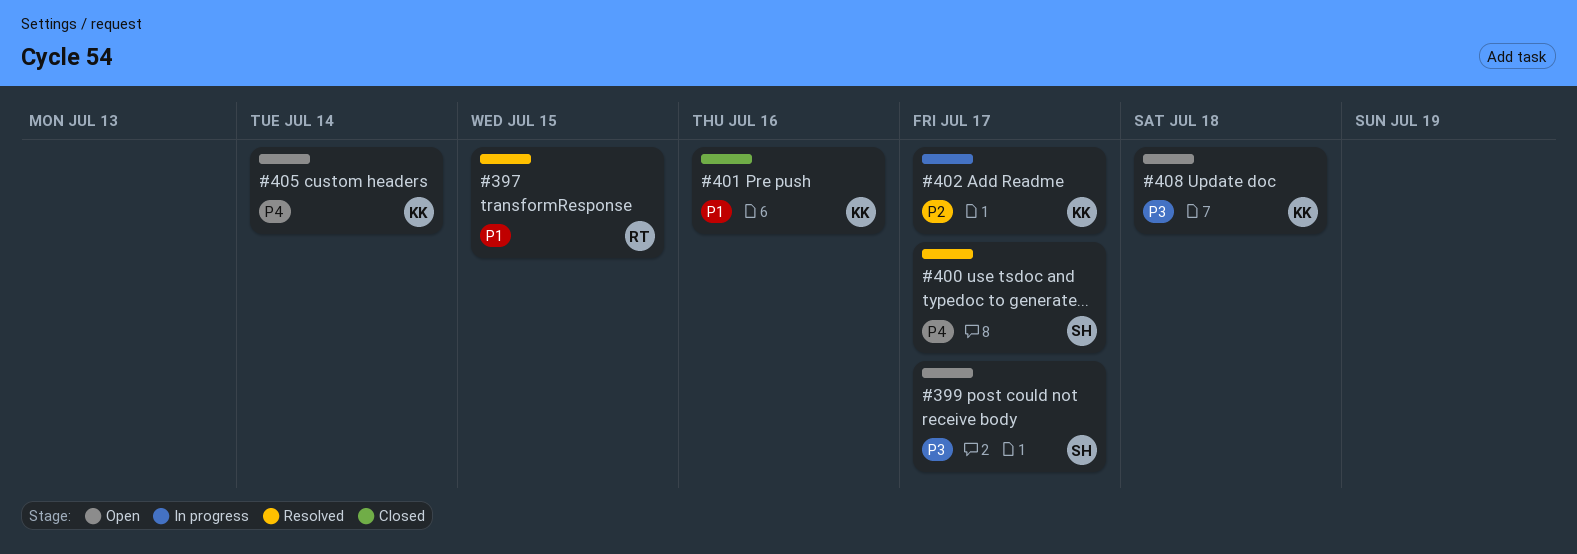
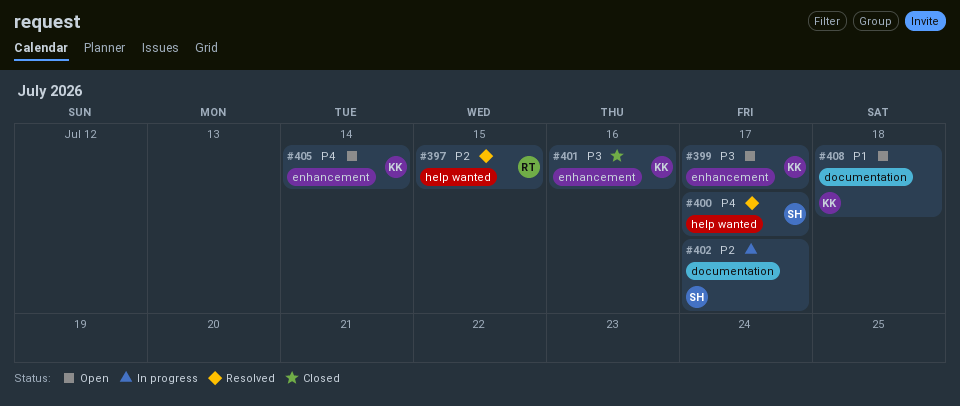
#397, priority: P1 -> P2
#399, owner: SH -> KK
#401, priority: P1 -> P3
#402, owner: KK -> SH
#408, priority: P3 -> P1

